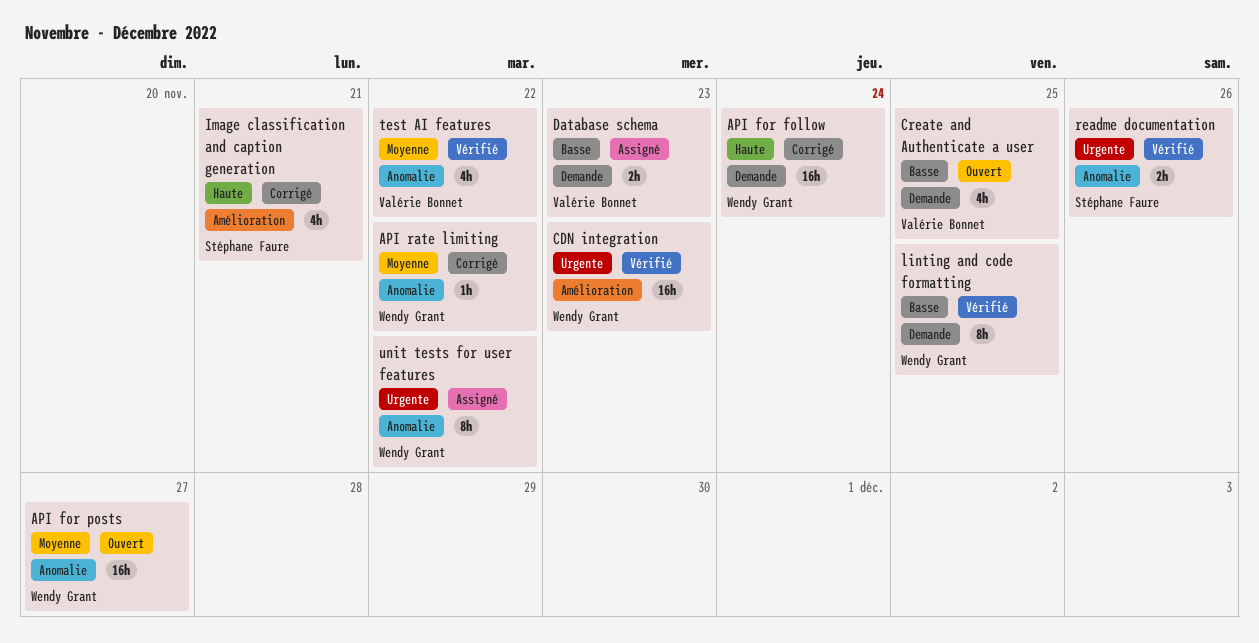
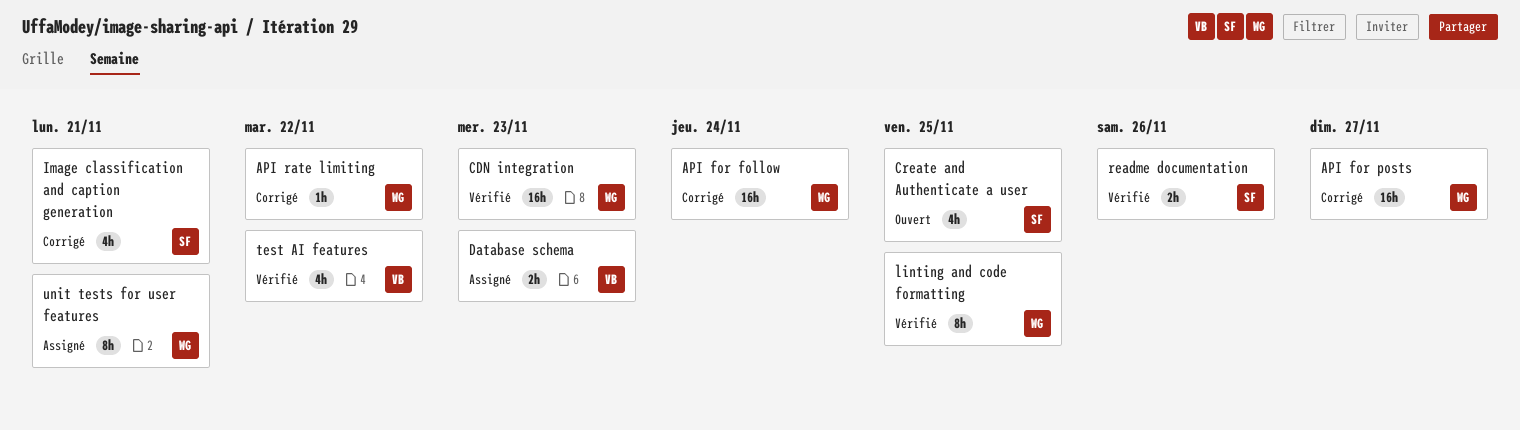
API for posts, status: Ouvert -> Corrigé
Create and Authenticate a user, owner: Valérie Bonnet -> Stéphane Faure
unit tests for user features, due: Nov 22 -> Nov 21

